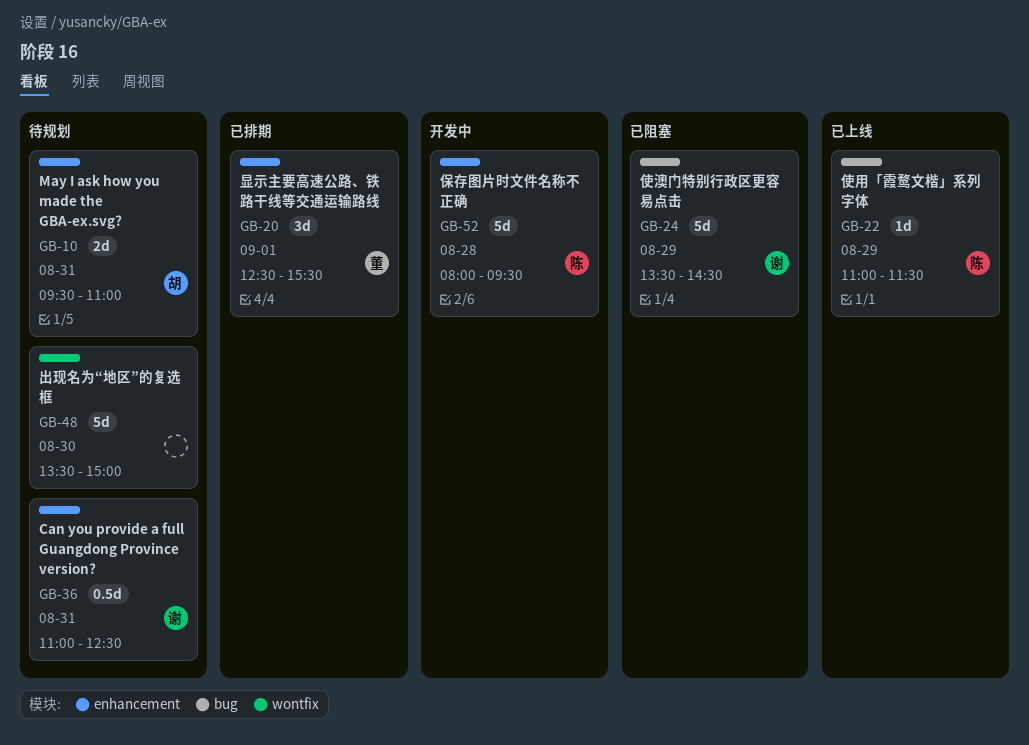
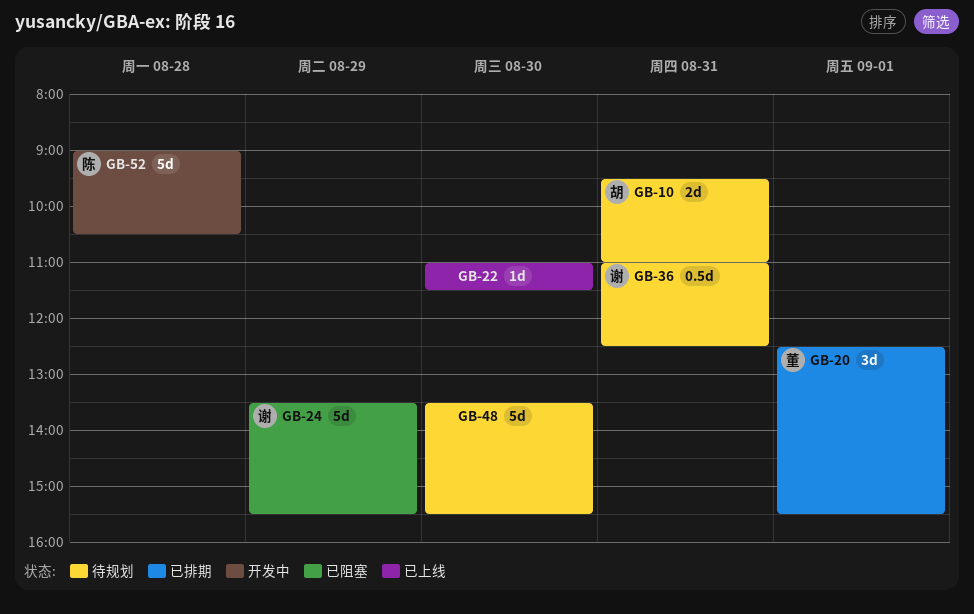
GB-22, owner: 陈 -> none
GB-22, day: Aug 29 -> Aug 30
GB-24, ends: 14:30 -> 15:30
GB-48, ends: 15:00 -> 15:30
GB-52, begins: 08:00 -> 09:00
GB-52, ends: 09:30 -> 10:30

